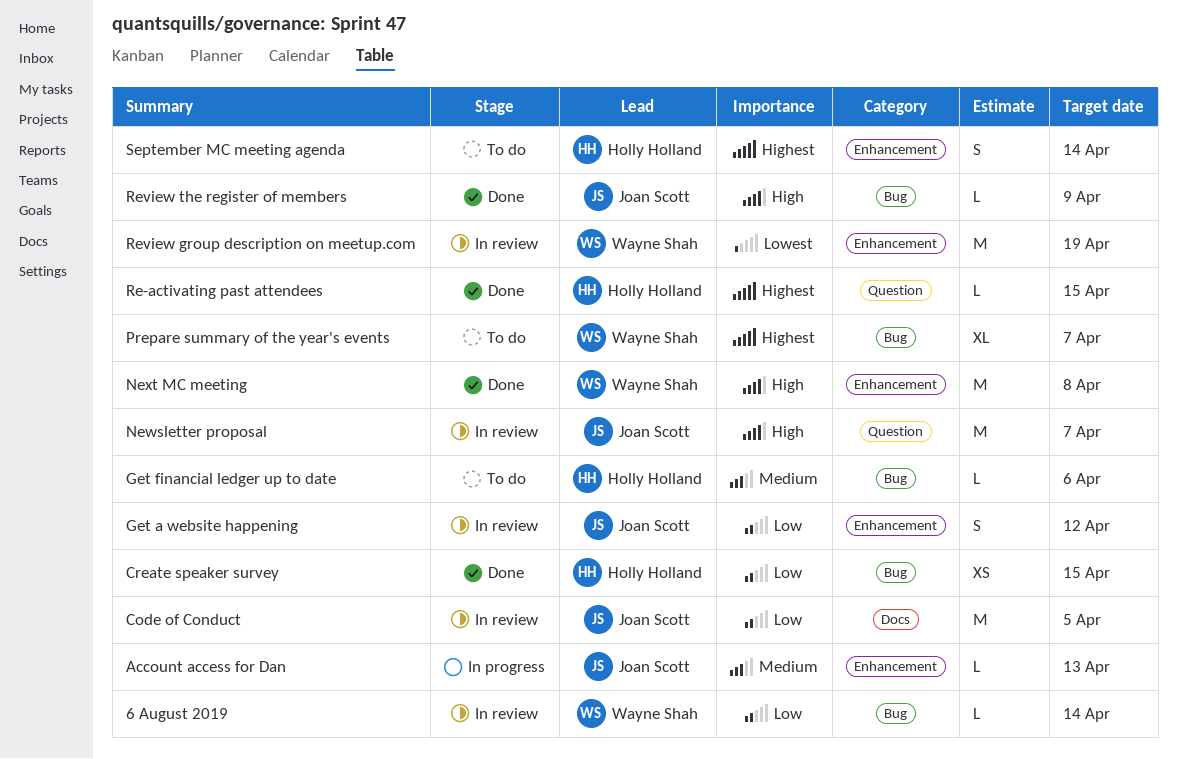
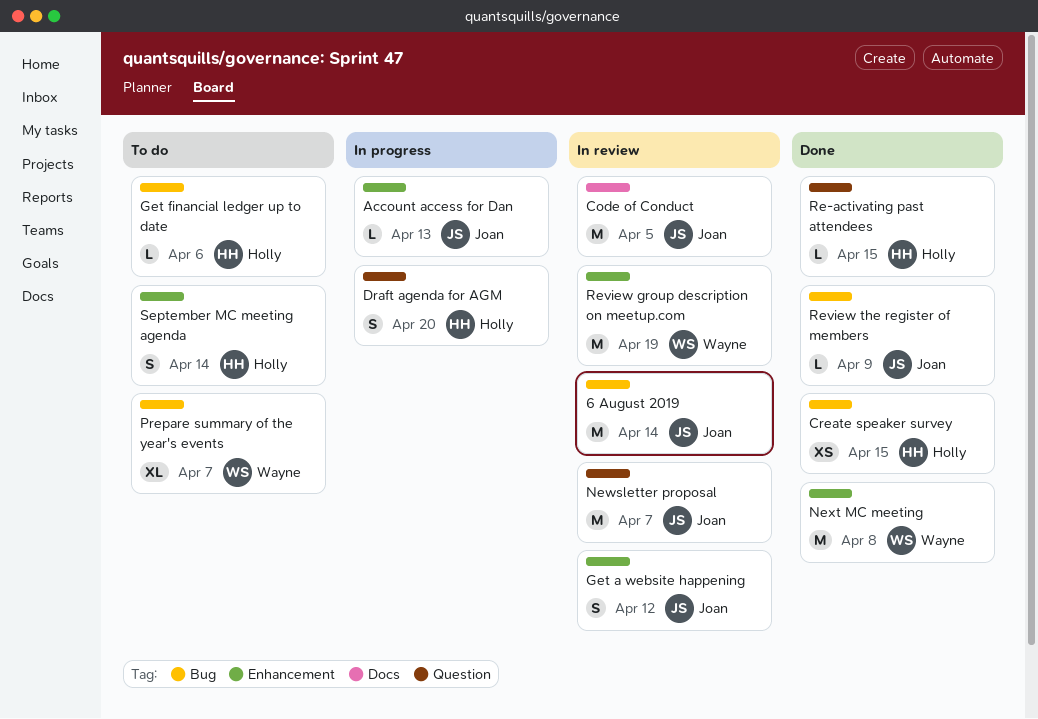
6 August 2019, owner: Wayne Shah -> Joan Scott
6 August 2019, estimate: L -> M
Draft agenda for AGM: none -> present

